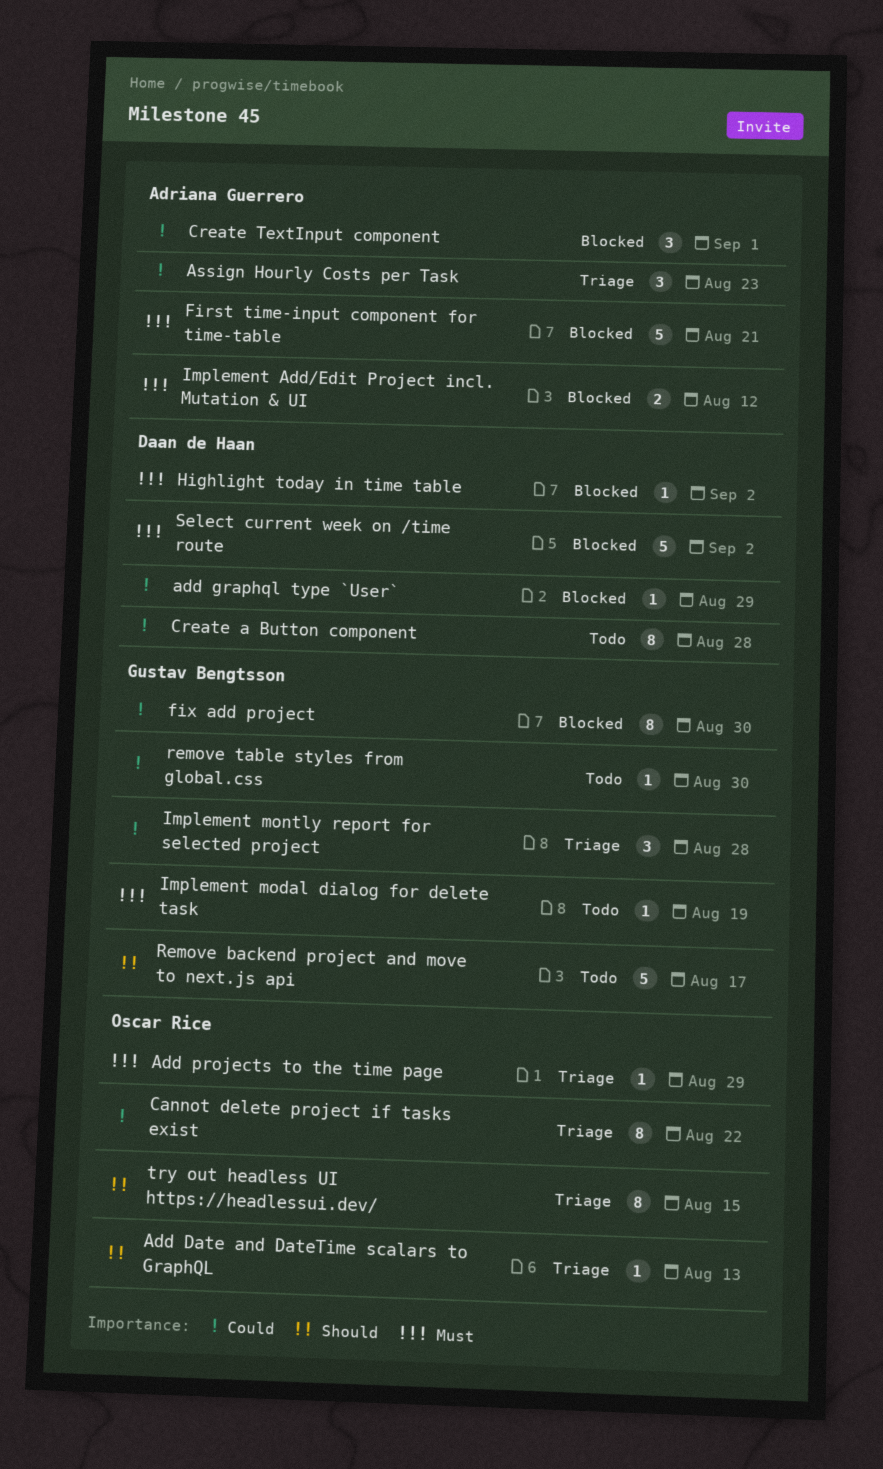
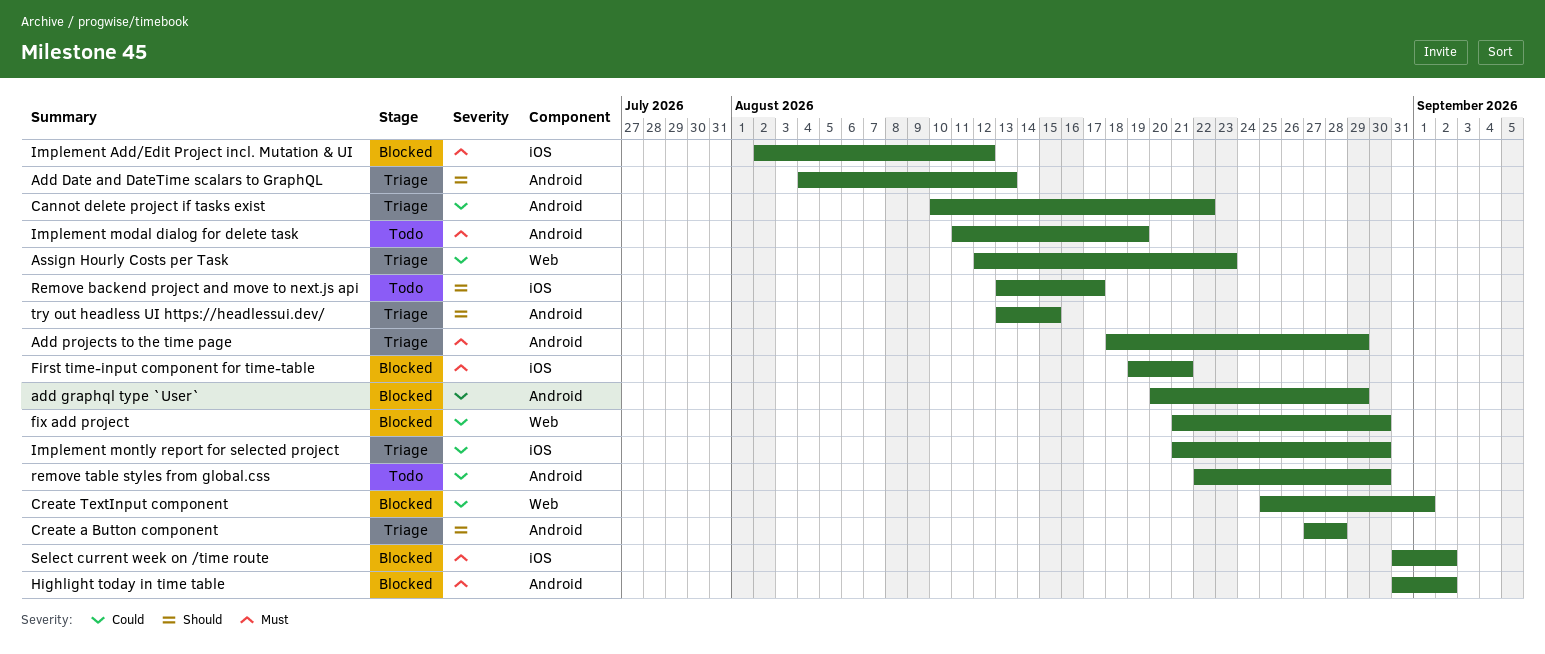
Create a Button component, status: Todo -> Triage
Create a Button component, priority: Could -> Should
Implement montly report for selected project, due: Aug 28 -> Aug 30

